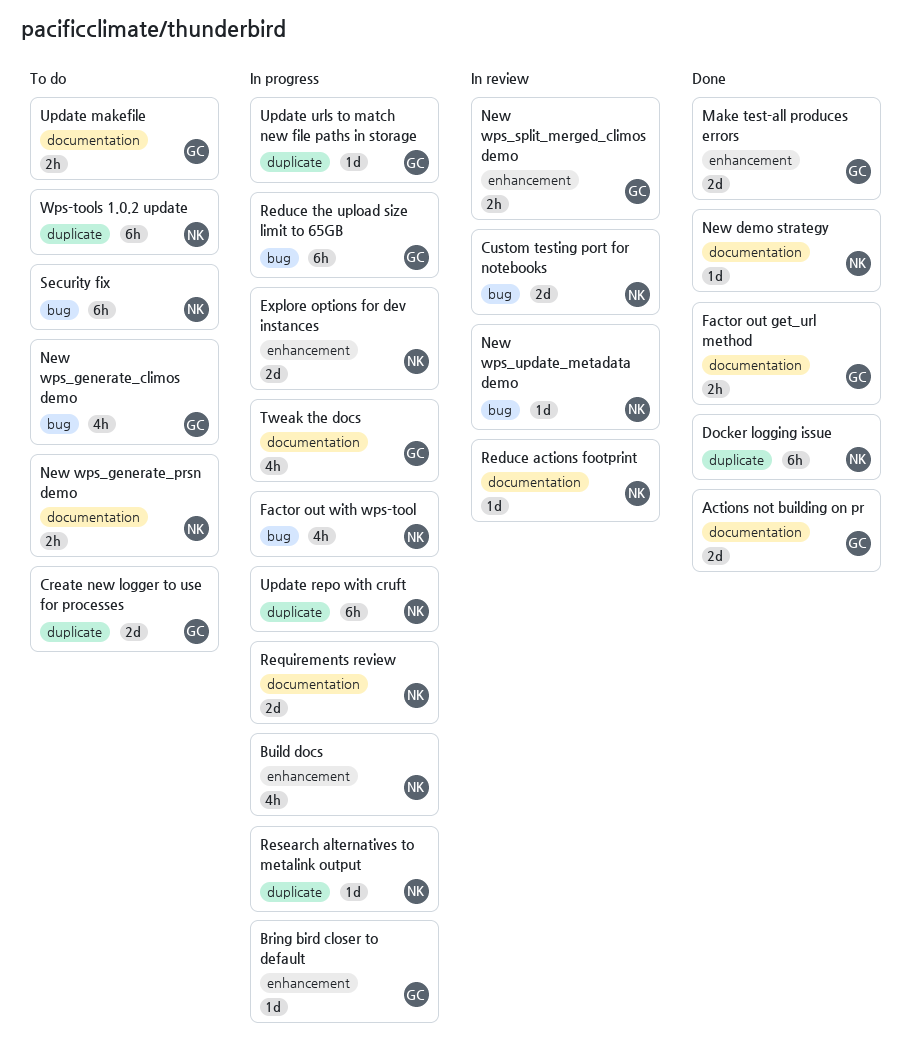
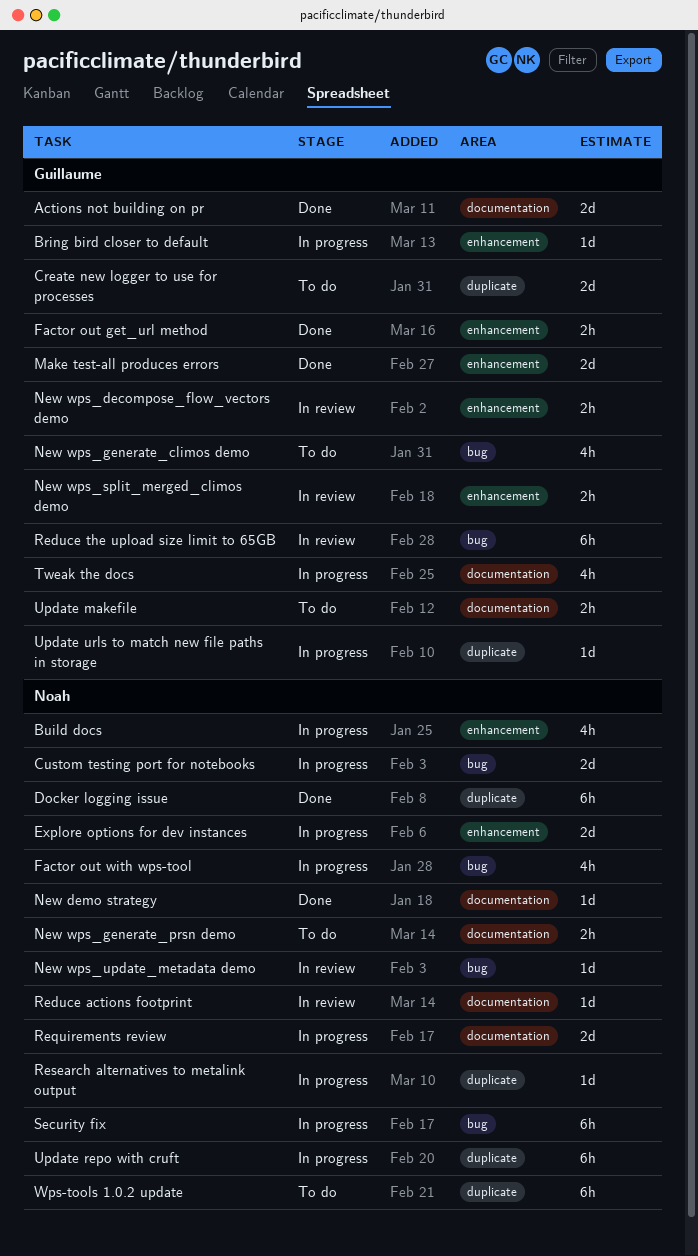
Custom testing port for notebooks, status: In review -> In progress
Factor out get_url method, label: documentation -> enhancement
New wps_decompose_flow_vectors demo: none -> present
Reduce the upload size limit to 65GB, status: In progress -> In review
Security fix, status: To do -> In progress

